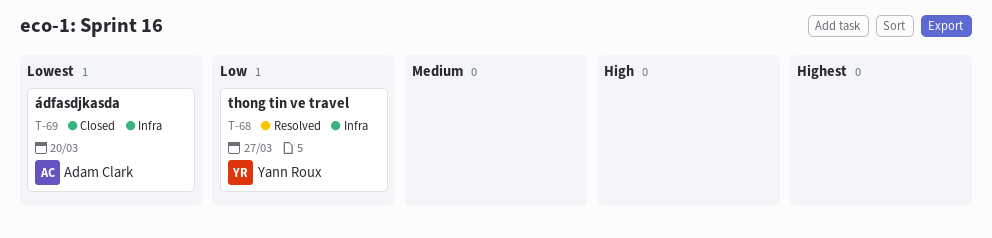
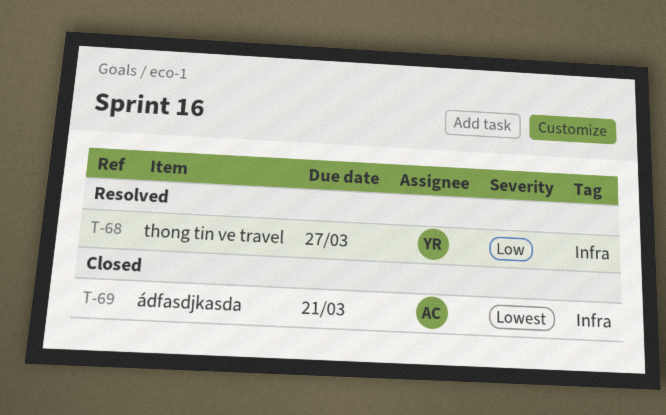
T-69, due: Mar 20 -> Mar 21

